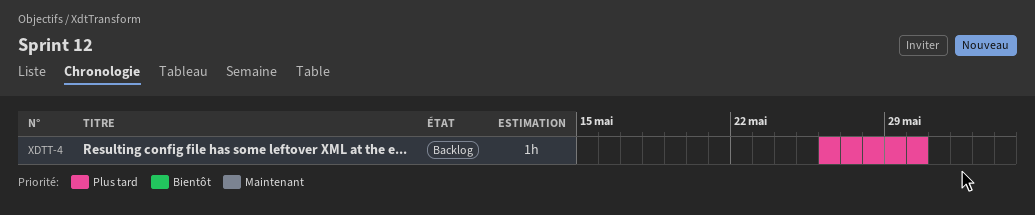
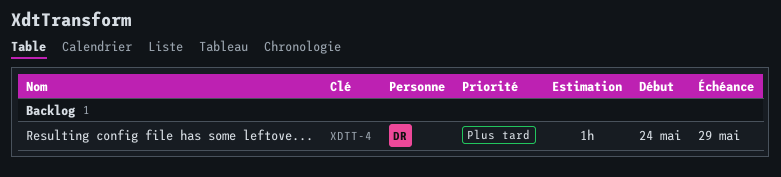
XDTT-4, start: May 26 -> May 24
XDTT-4, due: May 30 -> May 29

